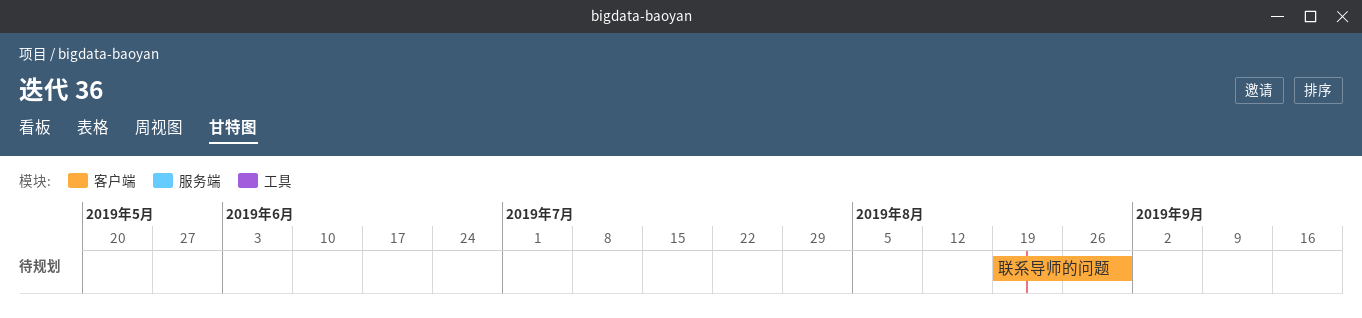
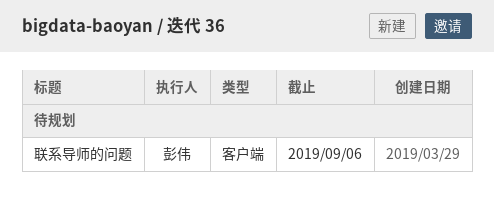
联系导师的问题, due: Aug 30 -> Sep 6

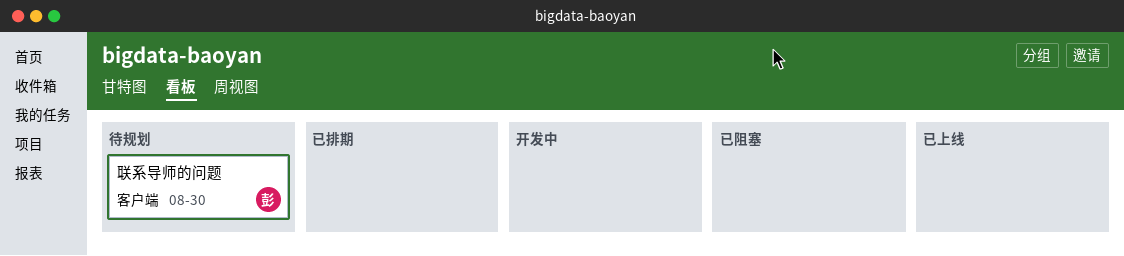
联系导师的问题, due: Sep 6 -> Aug 30

